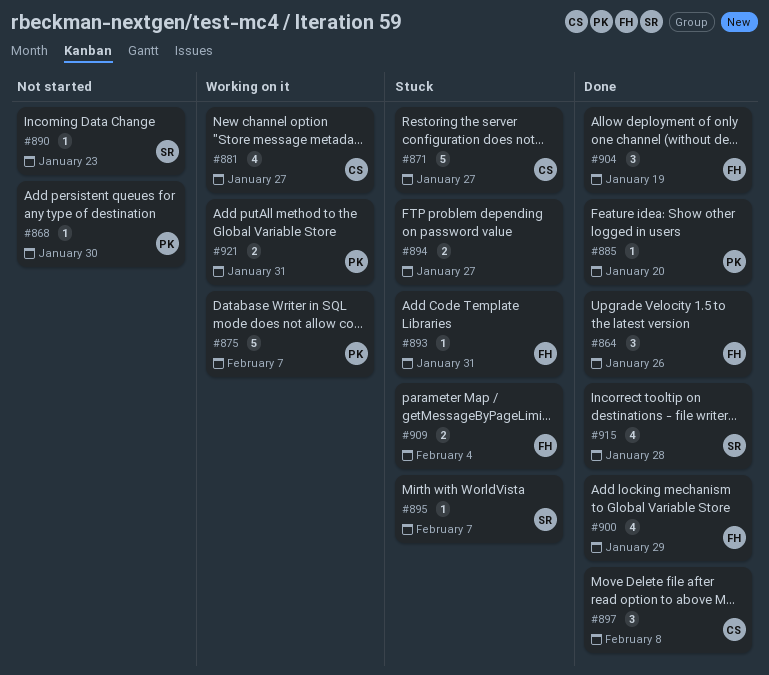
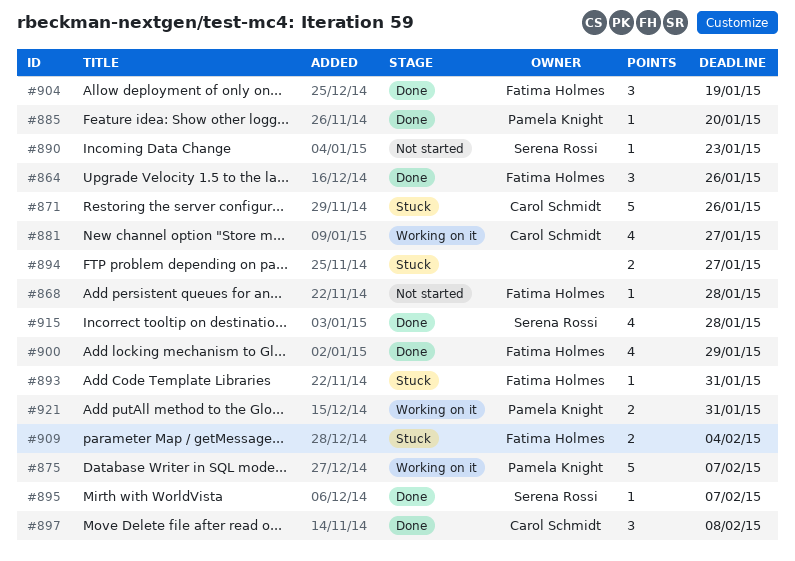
#868, owner: Pamela Knight -> Fatima Holmes
#868, due: Jan 30 -> Jan 28
#871, due: Jan 27 -> Jan 26
#895, status: Stuck -> Done

